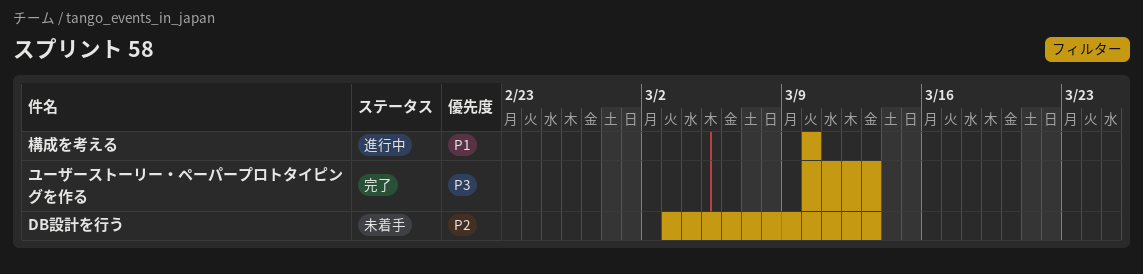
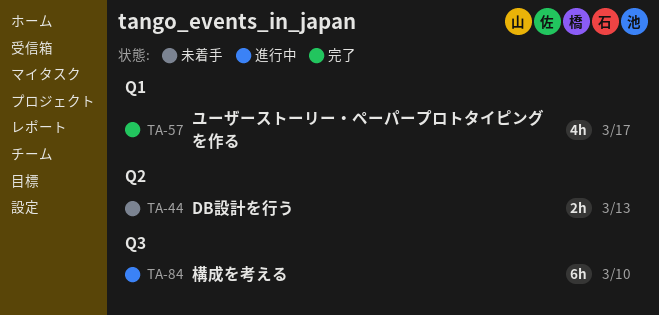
ユーザーストーリー・ペーパープロトタイピングを作る, due: Mar 13 -> Mar 17

